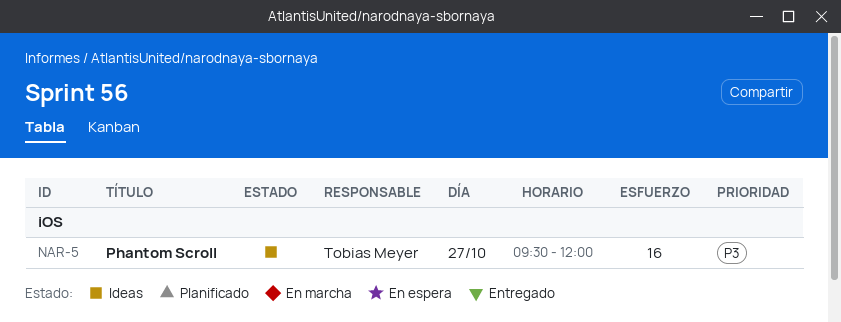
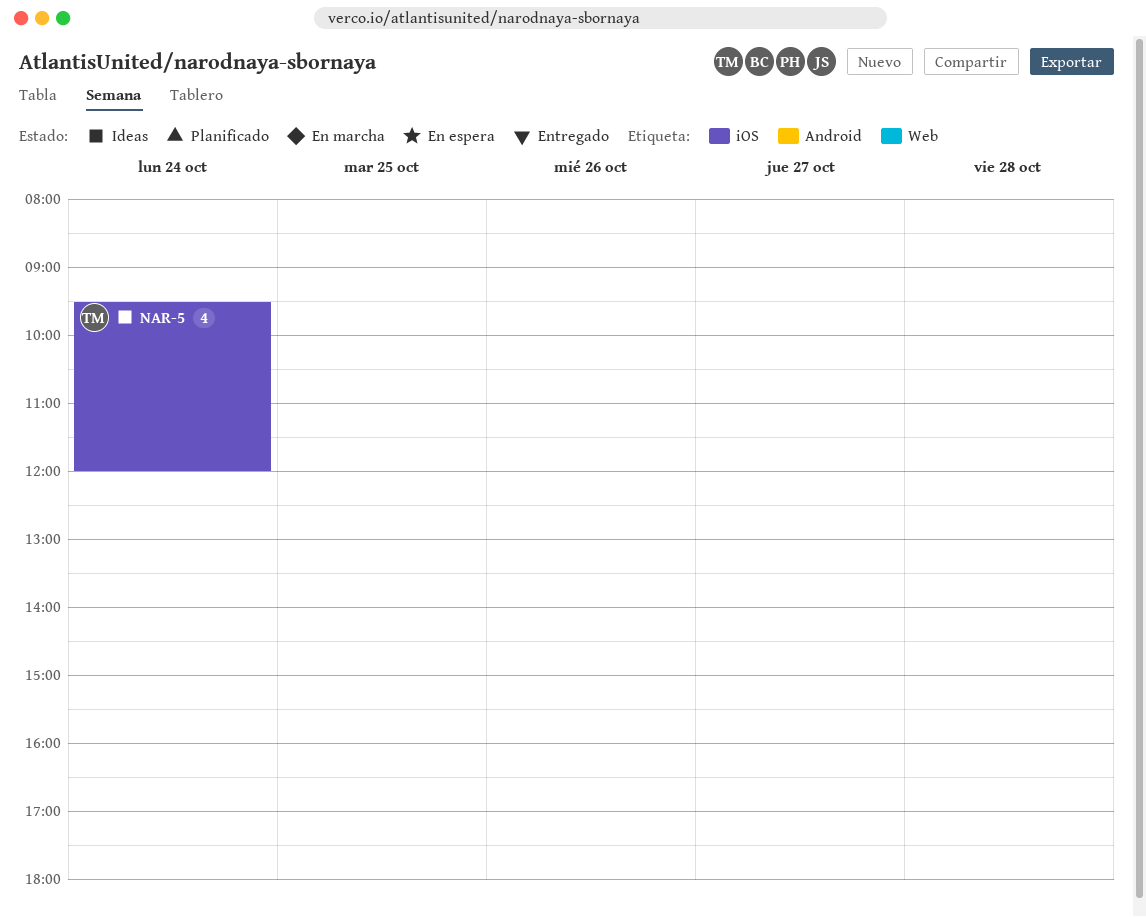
NAR-5, estimate: 16 -> 4
NAR-5, day: Oct 27 -> Oct 24

